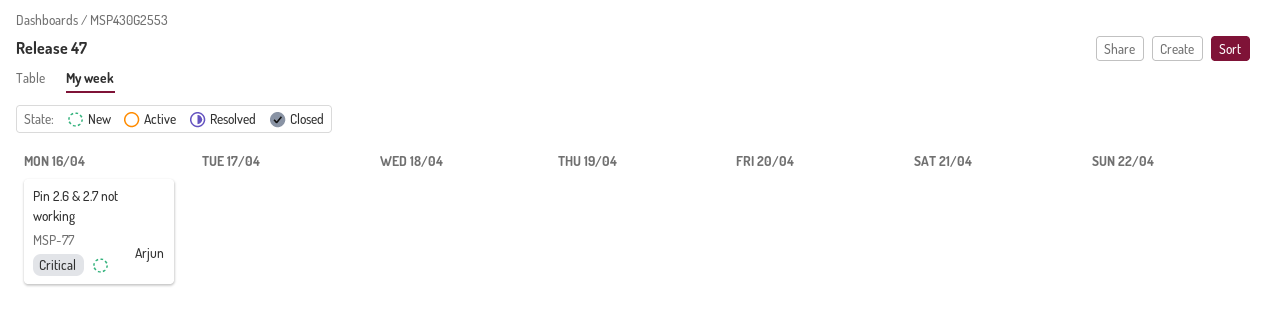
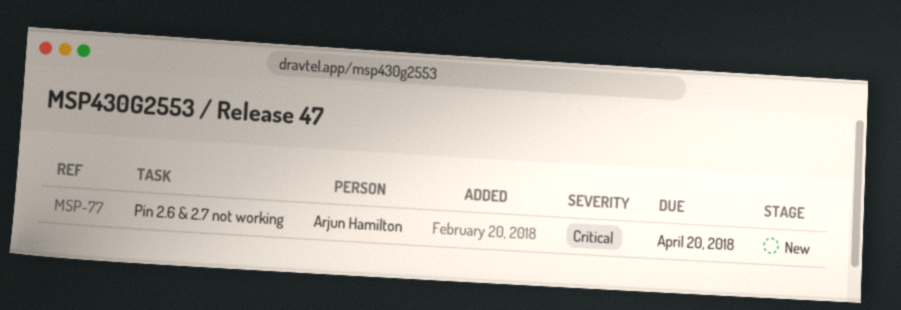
MSP-77, due: Apr 16 -> Apr 20

